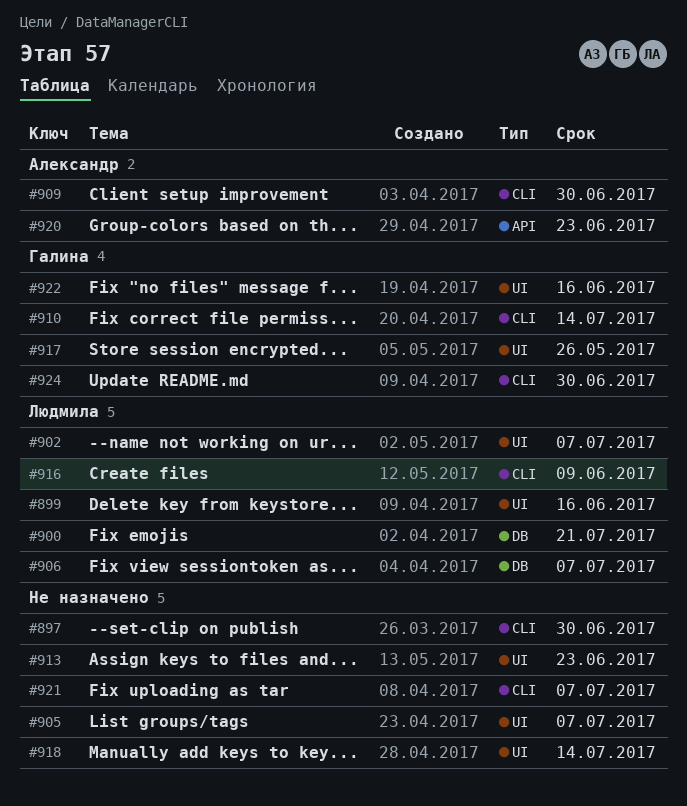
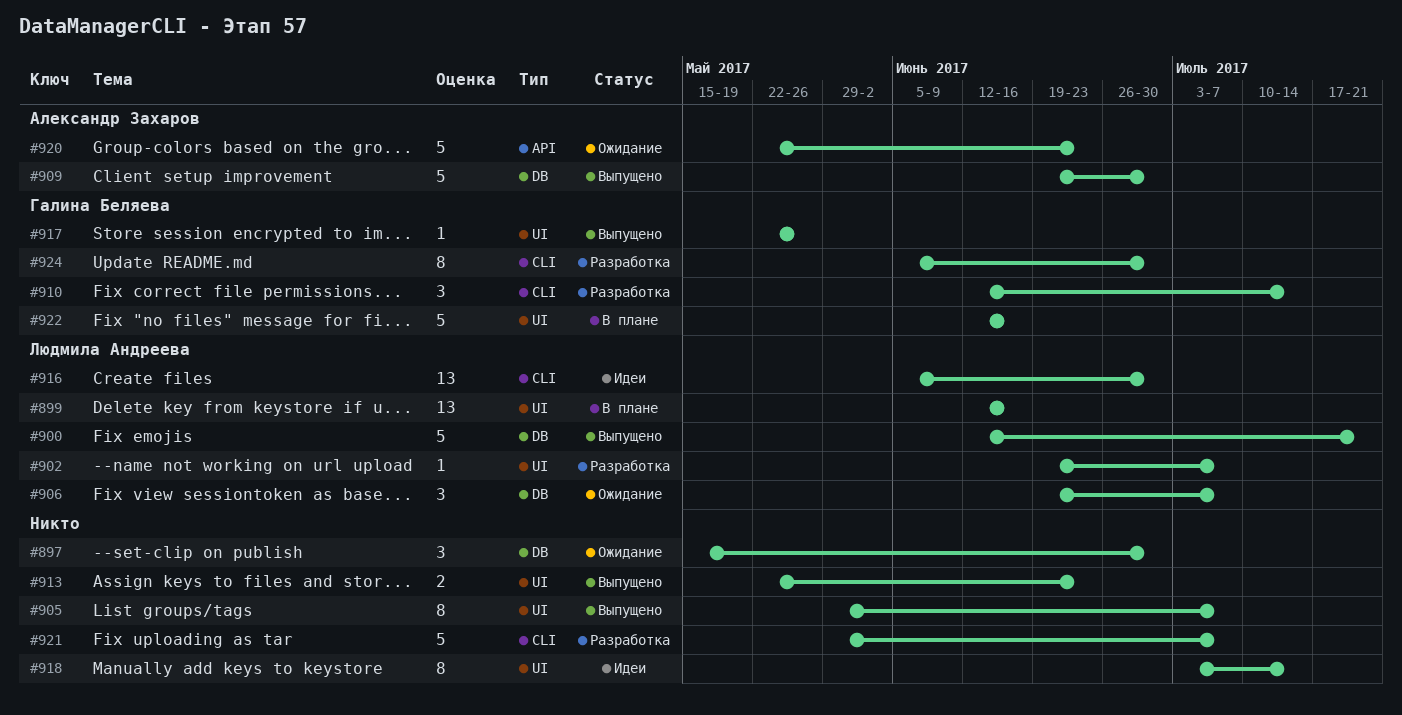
#897, label: CLI -> DB
#909, label: CLI -> DB
#916, due: Jun 9 -> Jun 30

